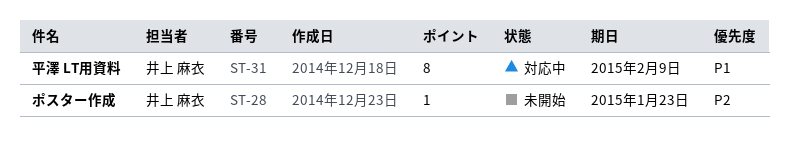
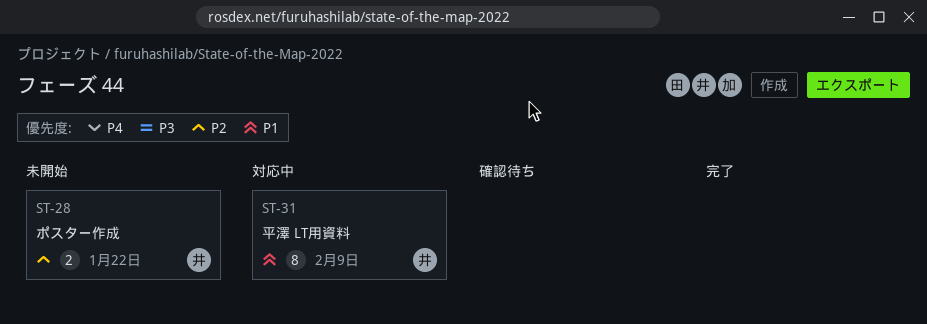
ST-28, estimate: 1 -> 2
ST-28, due: Jan 23 -> Jan 22

